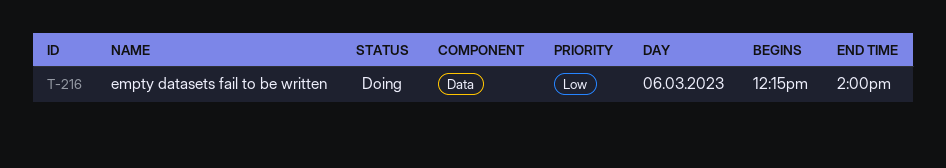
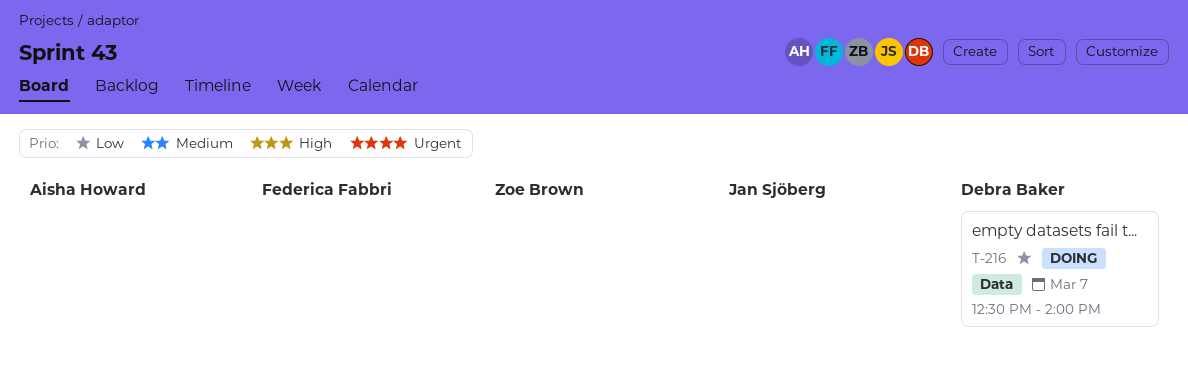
T-216, day: Mar 6 -> Mar 7
T-216, begins: 12:15 -> 12:30

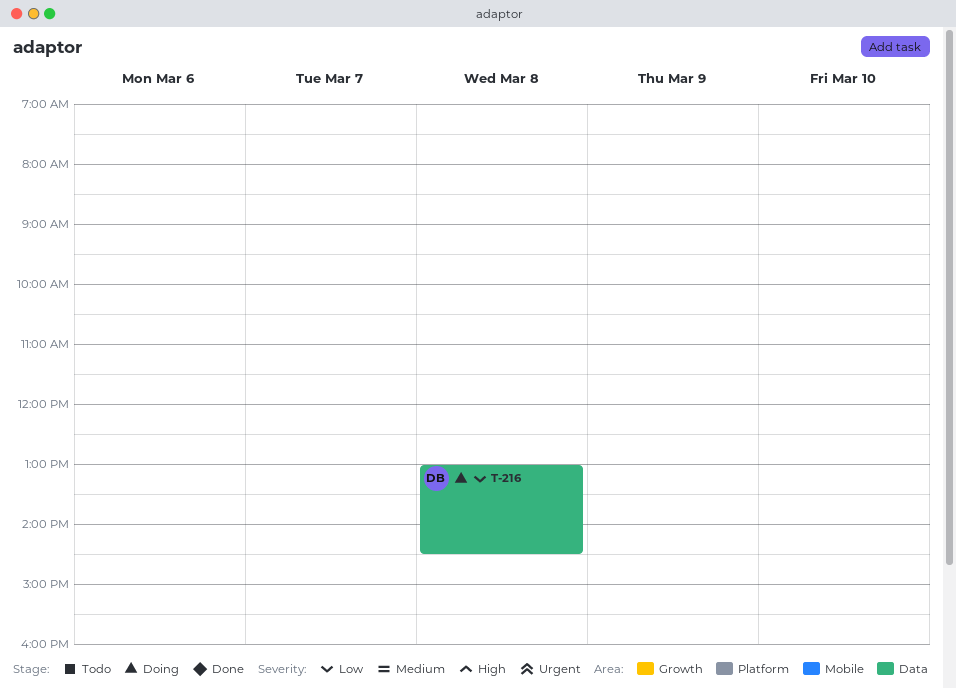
T-216, day: Mar 7 -> Mar 8
T-216, begins: 12:30 -> 13:00
T-216, ends: 14:00 -> 14:30

